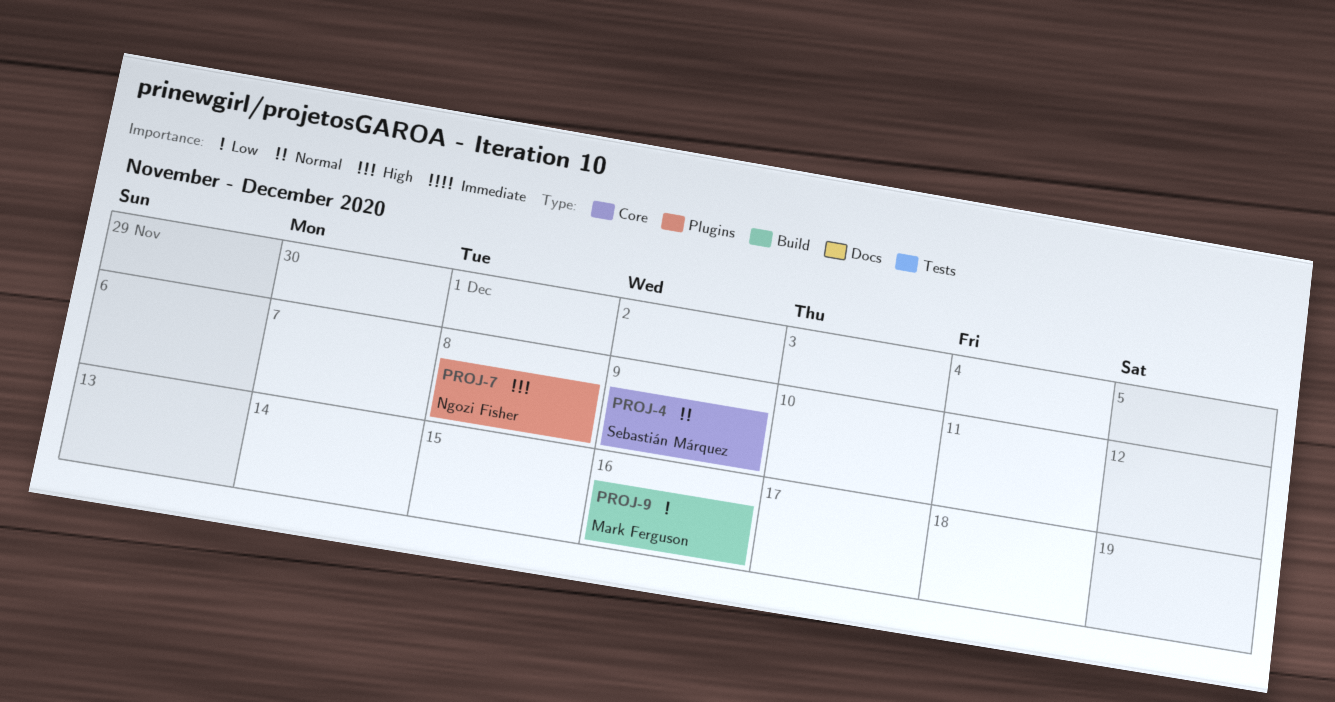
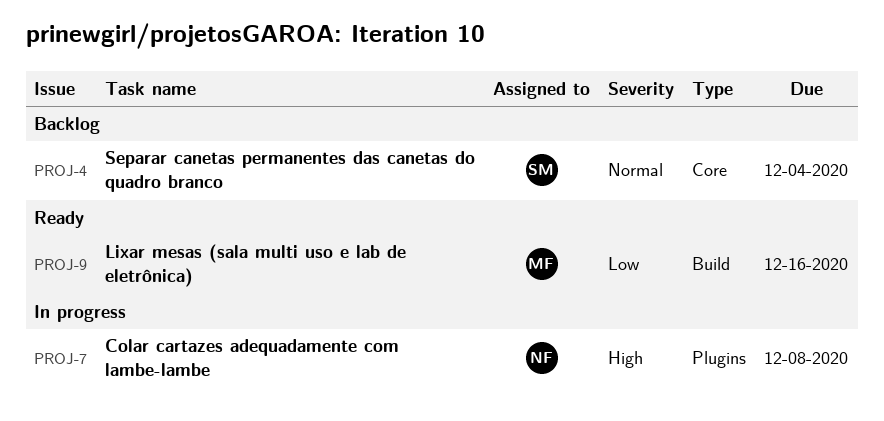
PROJ-4, due: Dec 9 -> Dec 4

